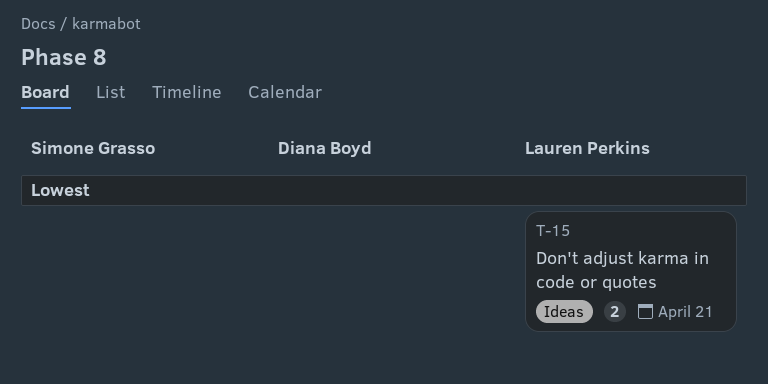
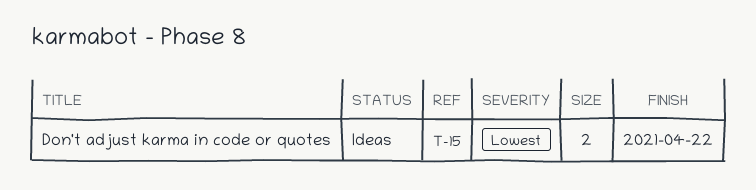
T-15, due: Apr 21 -> Apr 22

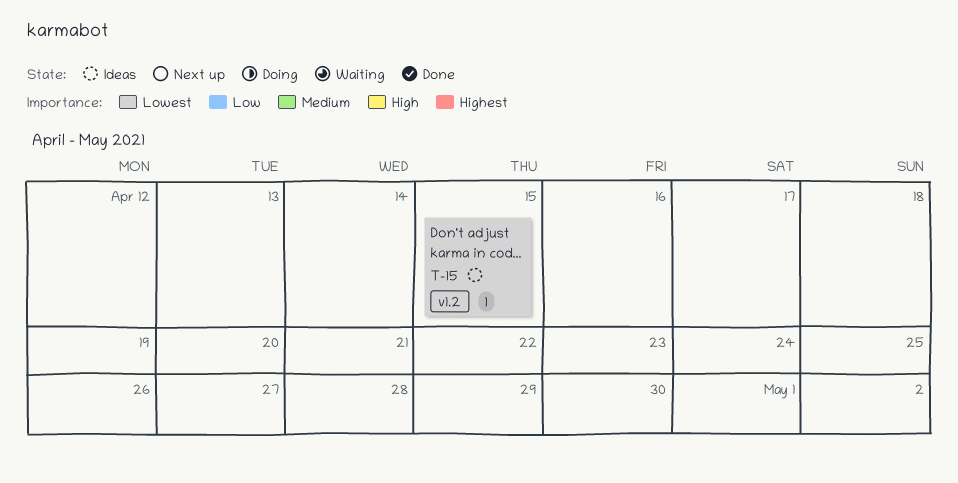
T-15, estimate: 2 -> 1
T-15, due: Apr 22 -> Apr 15

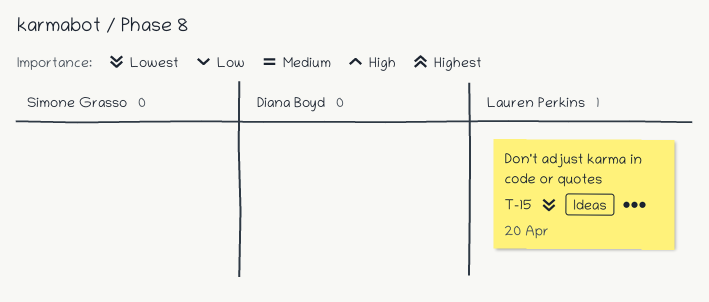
T-15, estimate: 1 -> 3
T-15, due: Apr 15 -> Apr 20

